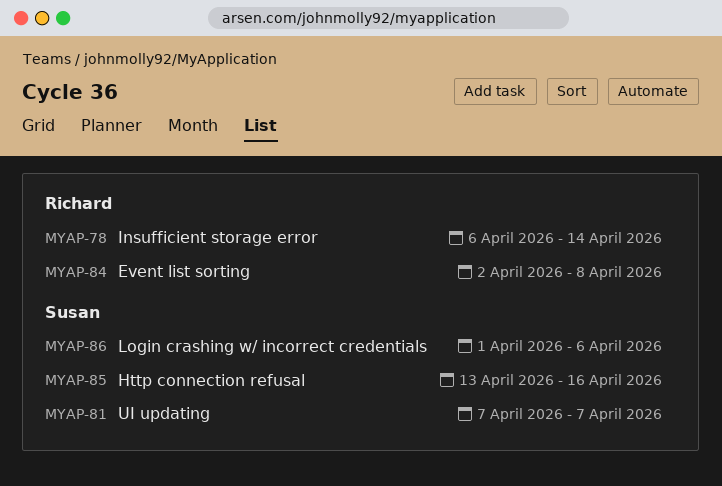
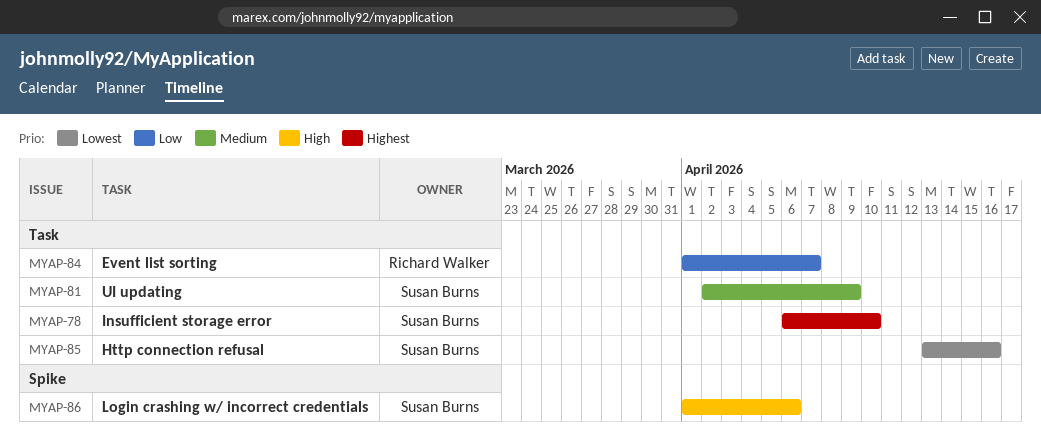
MYAP-78, owner: Richard Walker -> Susan Burns
MYAP-78, due: Apr 14 -> Apr 10
MYAP-81, start: Apr 7 -> Apr 2
MYAP-81, due: Apr 7 -> Apr 9
MYAP-84, start: Apr 2 -> Apr 1
MYAP-84, due: Apr 8 -> Apr 7

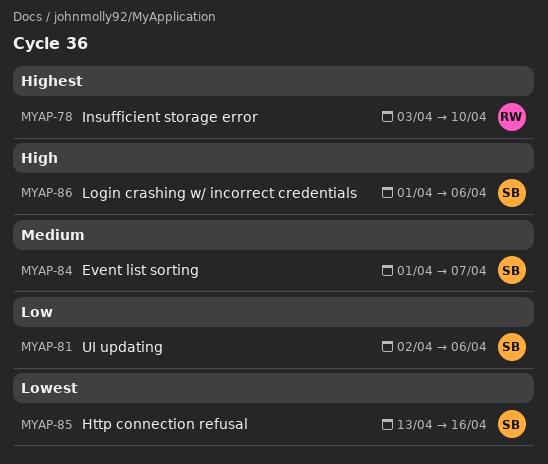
MYAP-78, owner: Susan Burns -> Richard Walker
MYAP-78, start: Apr 6 -> Apr 3
MYAP-81, priority: Medium -> Low
MYAP-81, due: Apr 9 -> Apr 6
MYAP-84, owner: Richard Walker -> Susan Burns
MYAP-84, priority: Low -> Medium

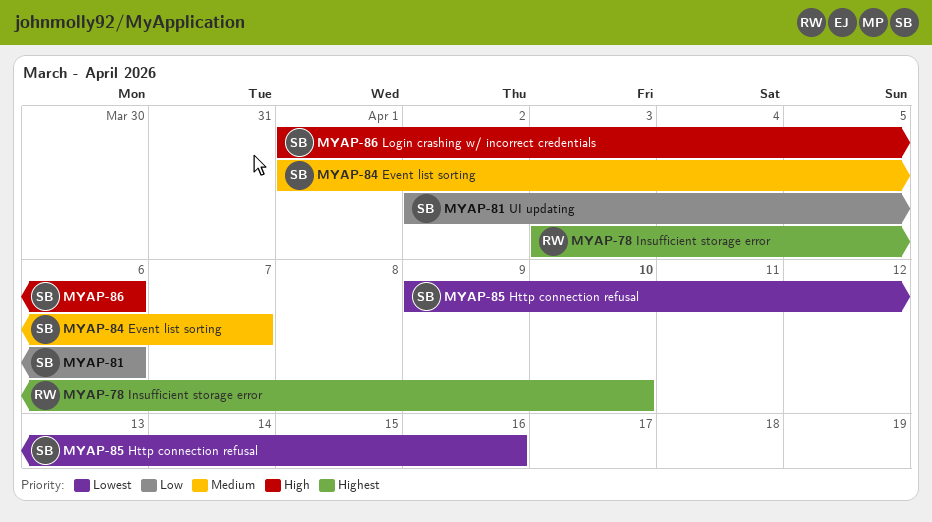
MYAP-85, start: Apr 13 -> Apr 9

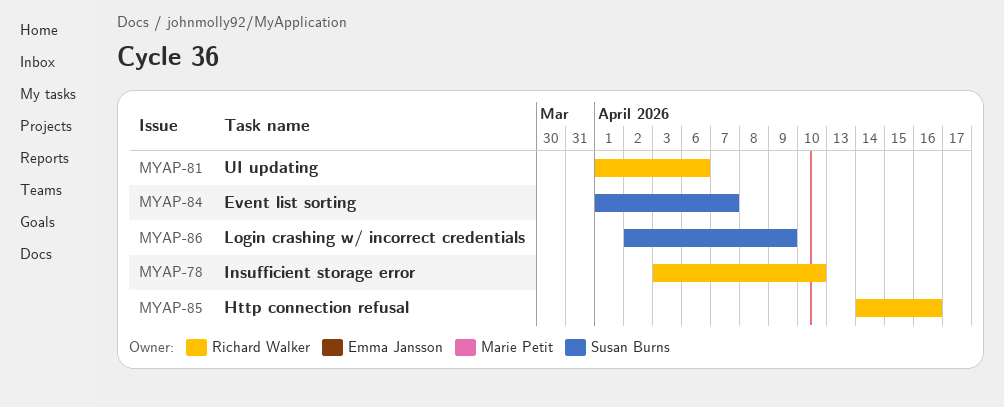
MYAP-81, owner: Susan Burns -> Richard Walker
MYAP-81, start: Apr 2 -> Apr 1
MYAP-85, owner: Susan Burns -> Richard Walker
MYAP-85, start: Apr 9 -> Apr 14
MYAP-86, start: Apr 1 -> Apr 2
MYAP-86, due: Apr 6 -> Apr 9

